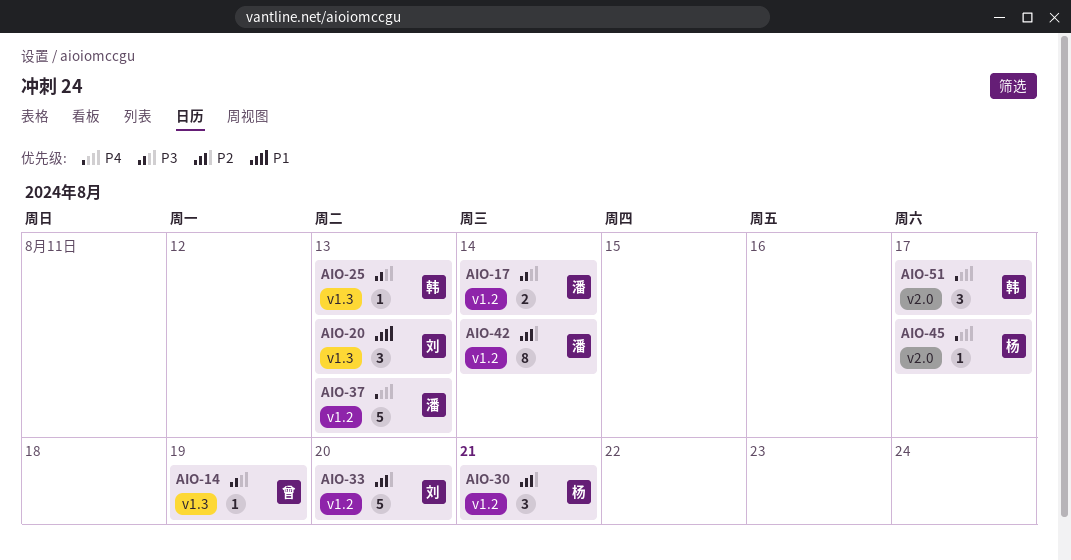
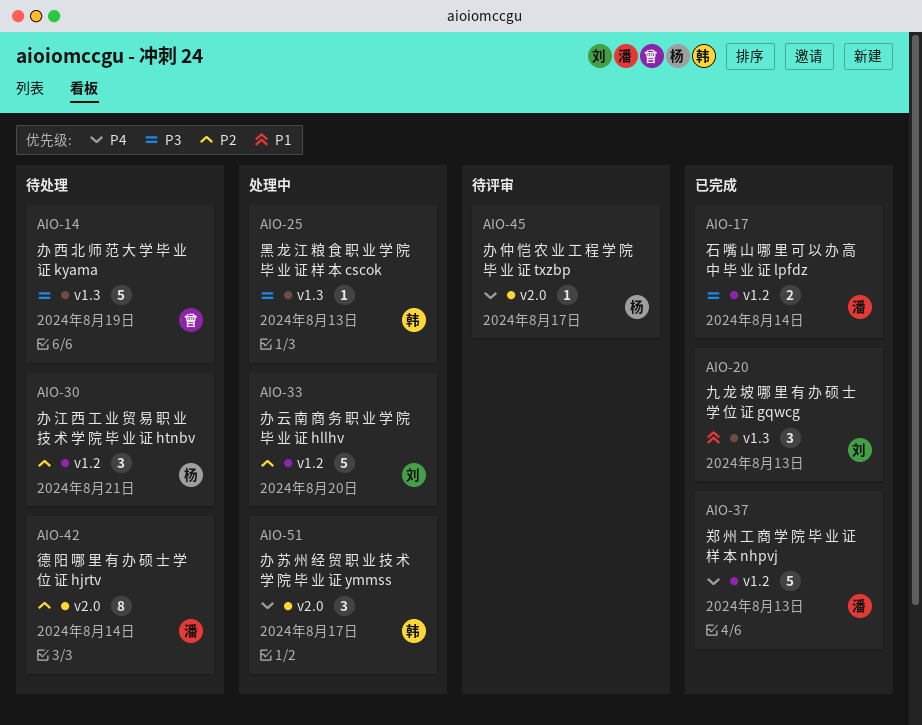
AIO-14, estimate: 1 -> 5
AIO-42, label: v1.2 -> v2.0

